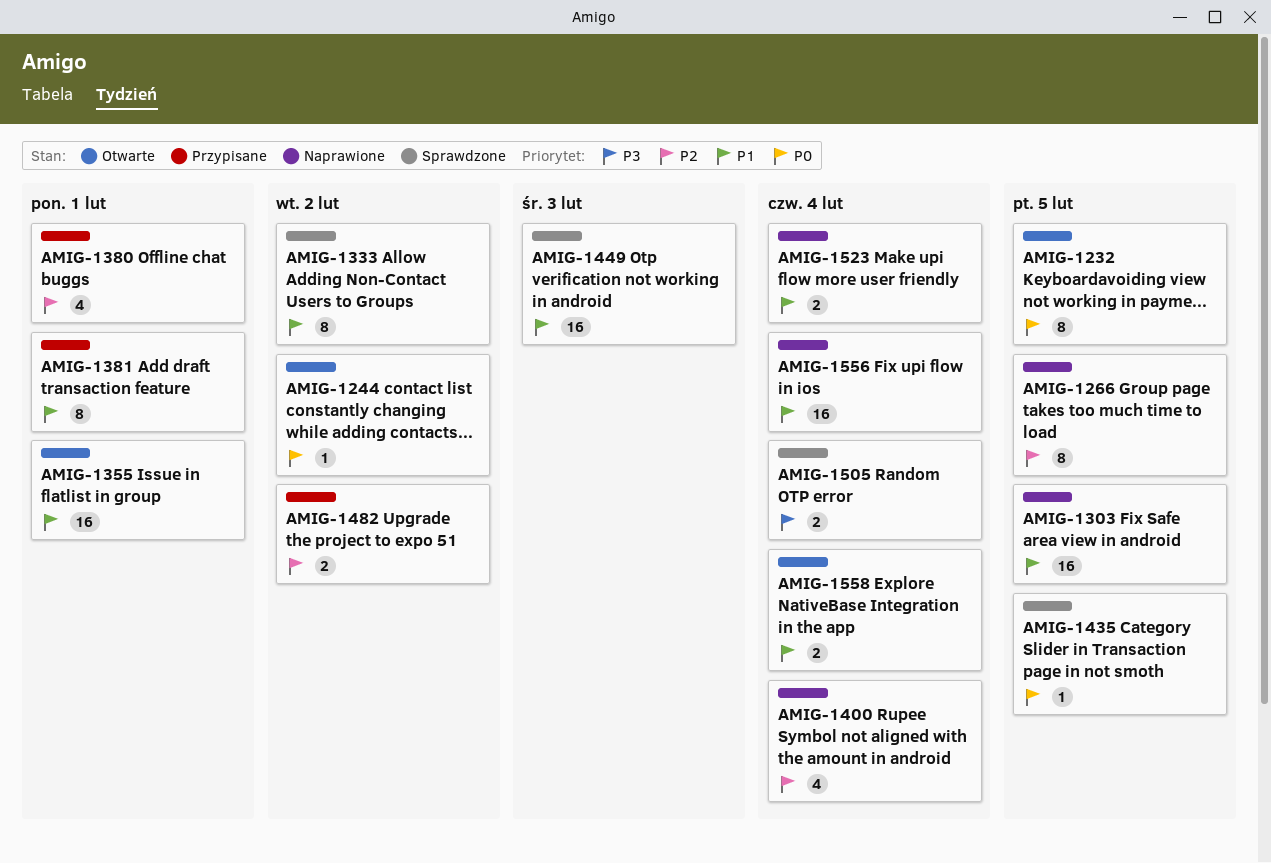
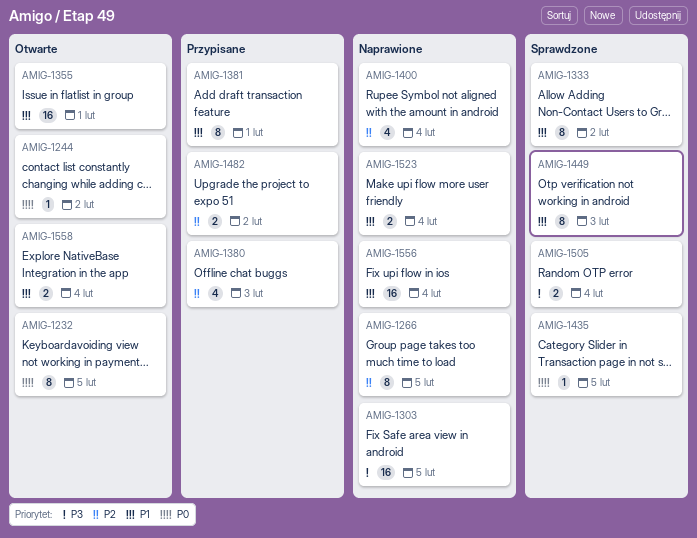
AMIG-1303, priority: P1 -> P3
AMIG-1380, due: Feb 1 -> Feb 3
AMIG-1449, estimate: 16 -> 8

